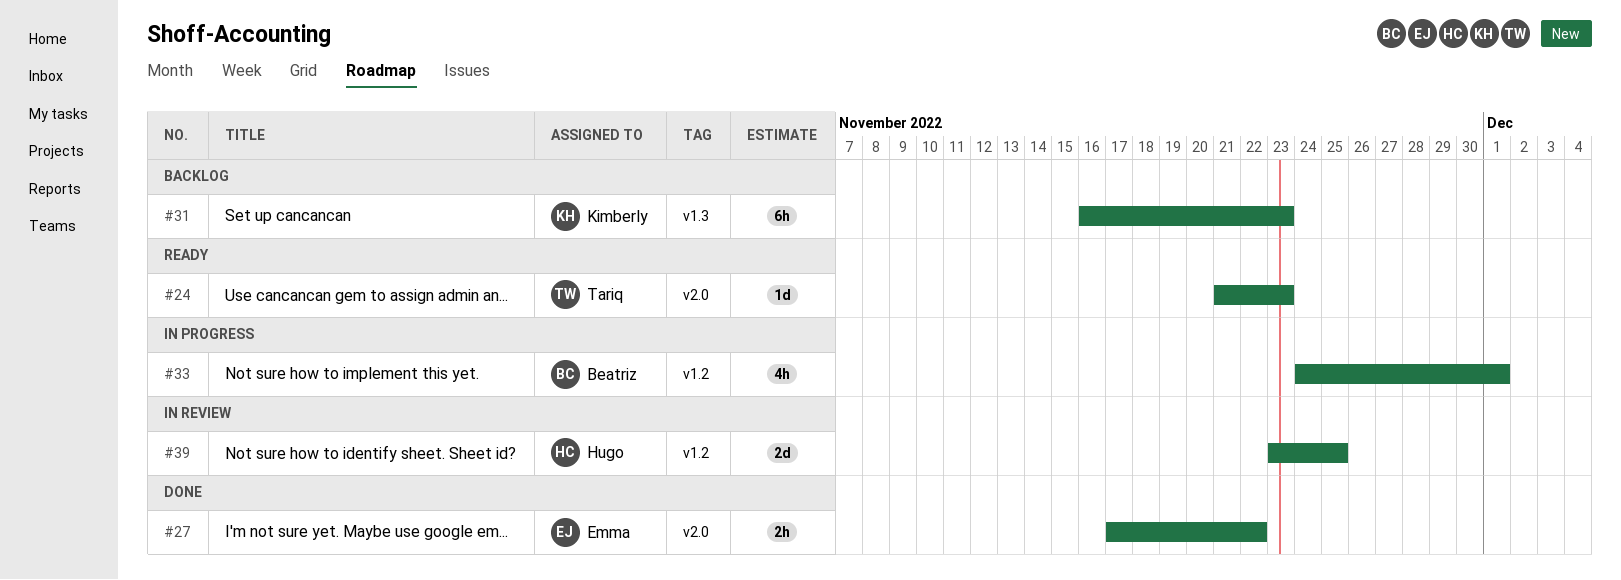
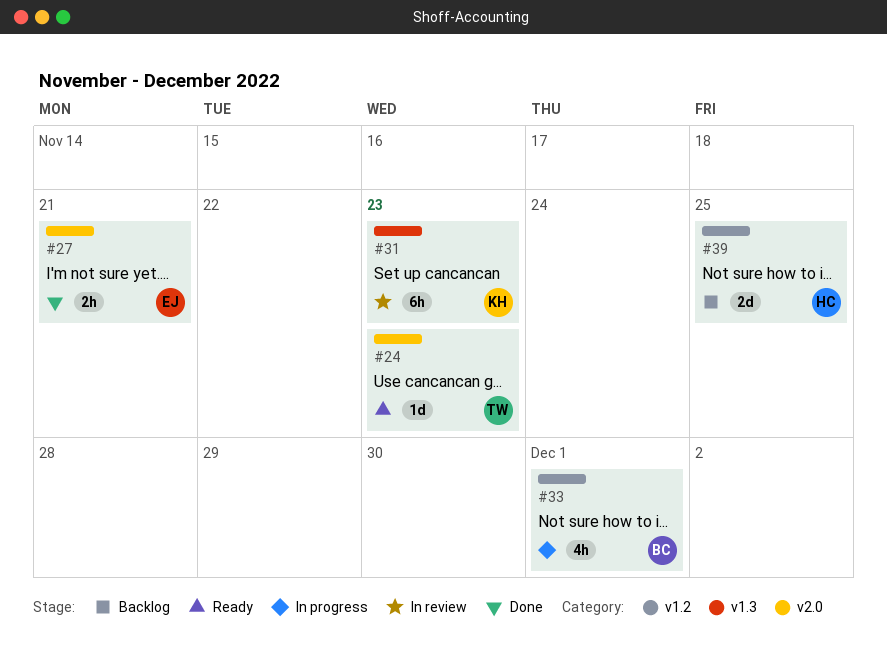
#27, due: Nov 22 -> Nov 21
#31, status: Backlog -> In review
#39, status: In review -> Backlog

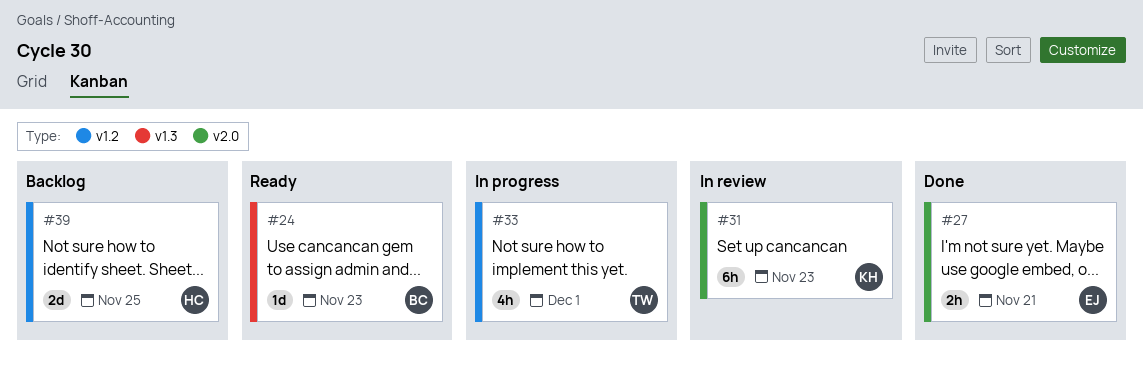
#24, owner: TW -> BC
#24, label: v2.0 -> v1.3
#31, label: v1.3 -> v2.0
#33, owner: BC -> TW

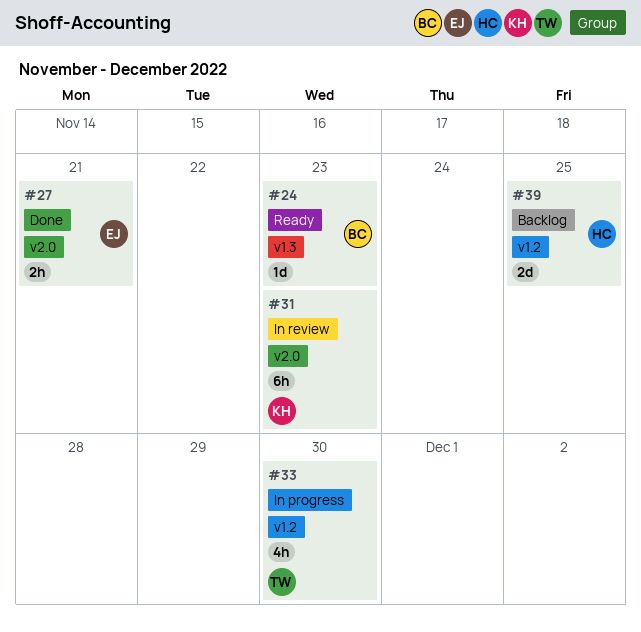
#33, due: Dec 1 -> Nov 30

